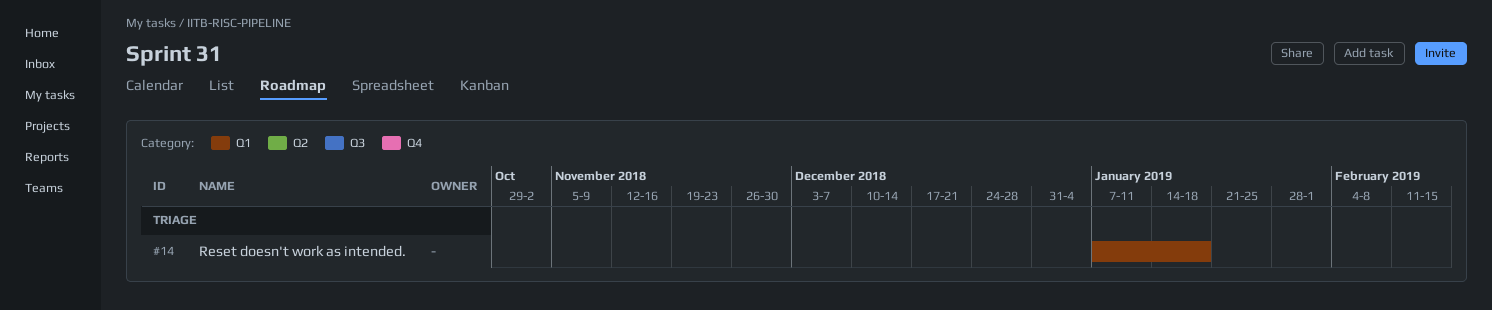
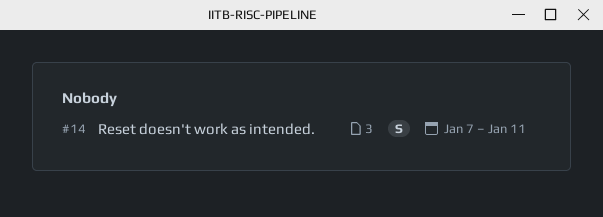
#14, due: Jan 18 -> Jan 11

